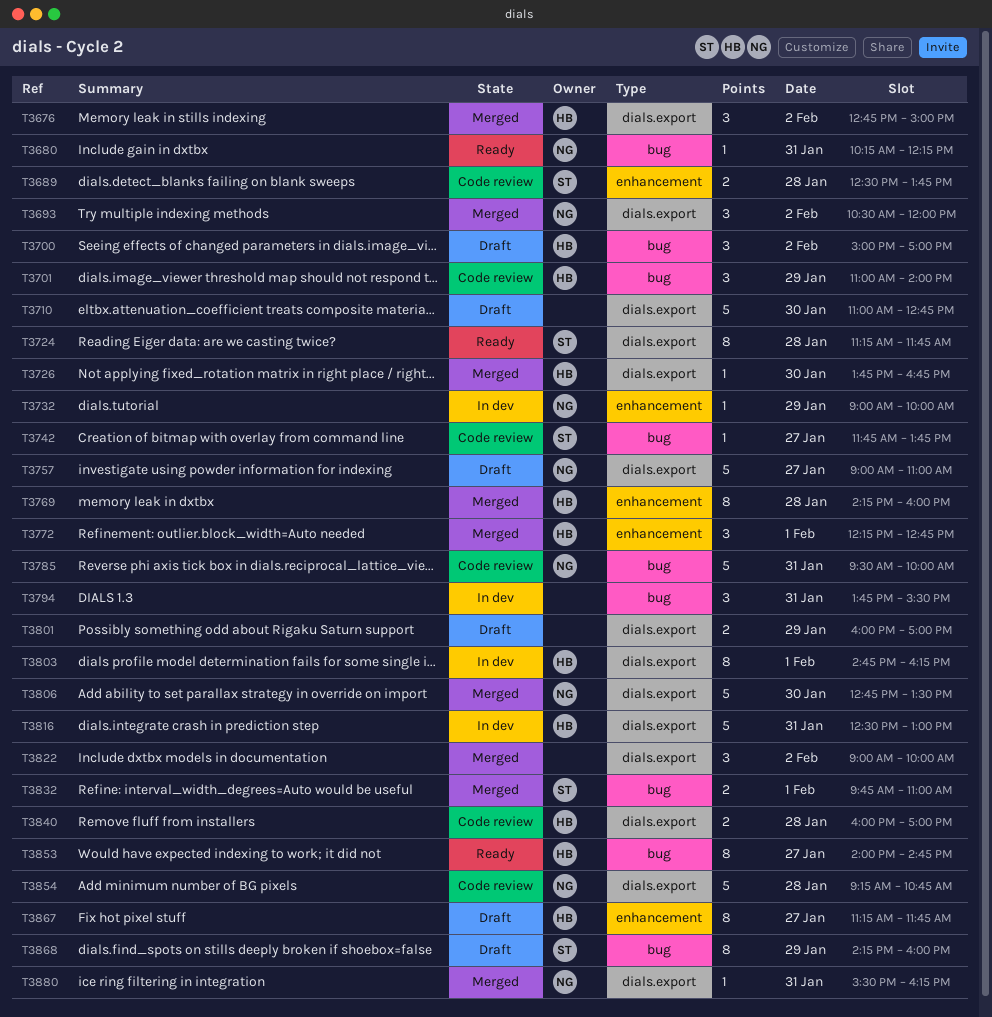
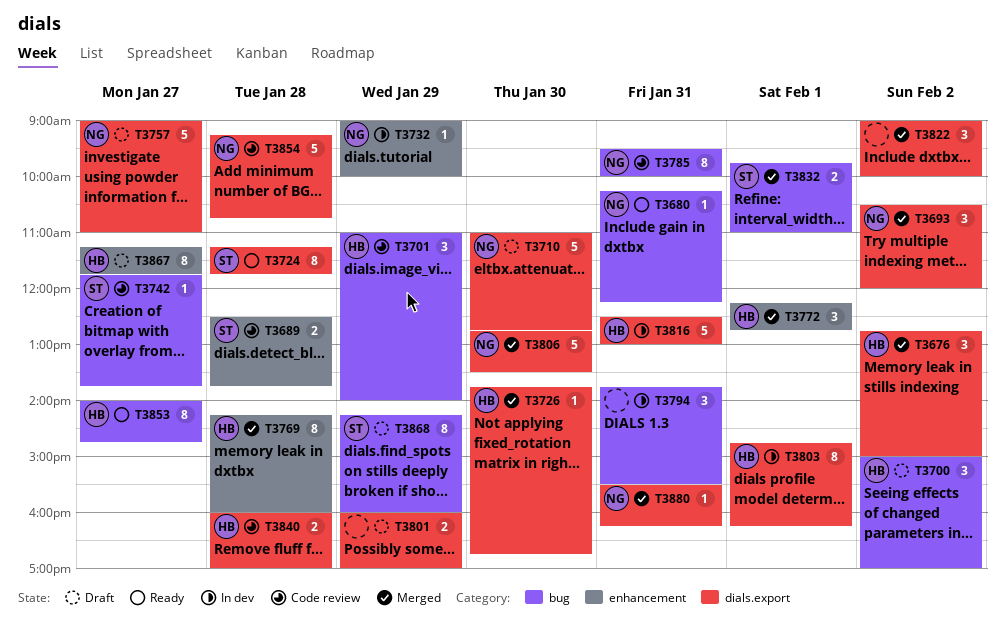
T3710, owner: none -> NG
T3785, estimate: 5 -> 8

